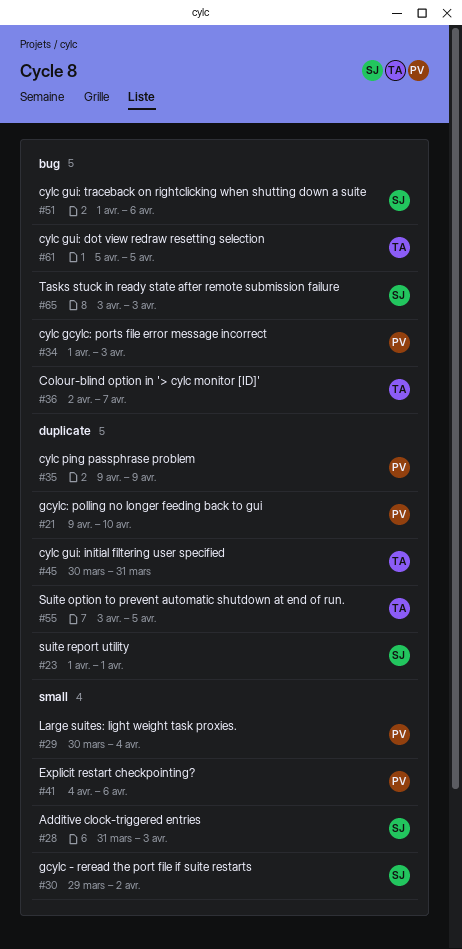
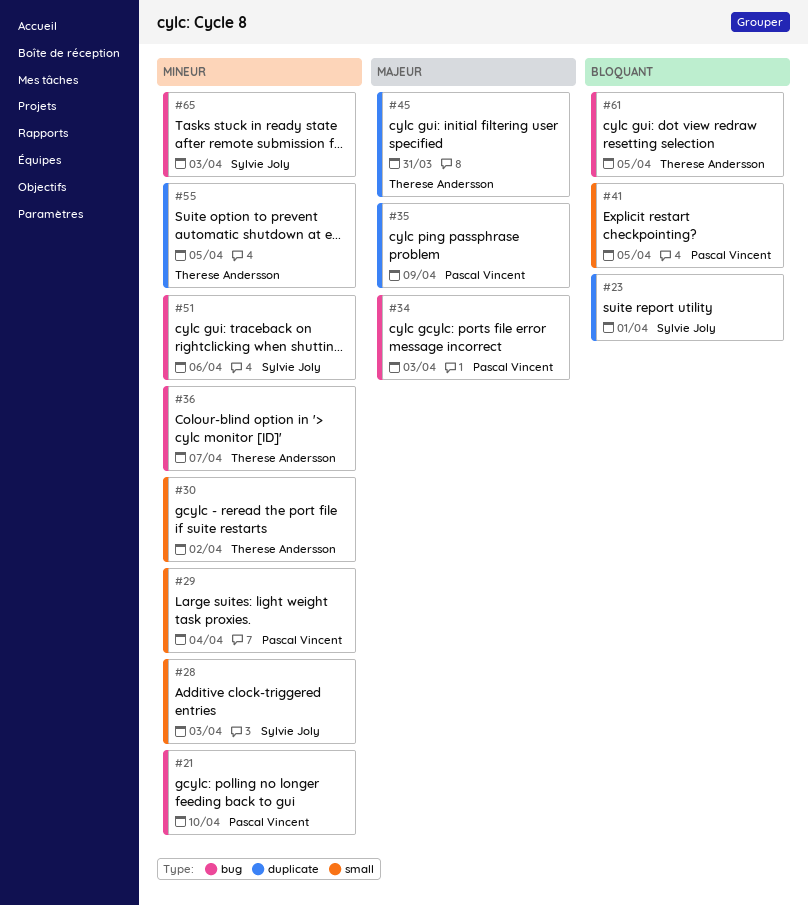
#21, label: duplicate -> bug
#30, owner: Sylvie Joly -> Therese Andersson
#41, due: Apr 6 -> Apr 5

